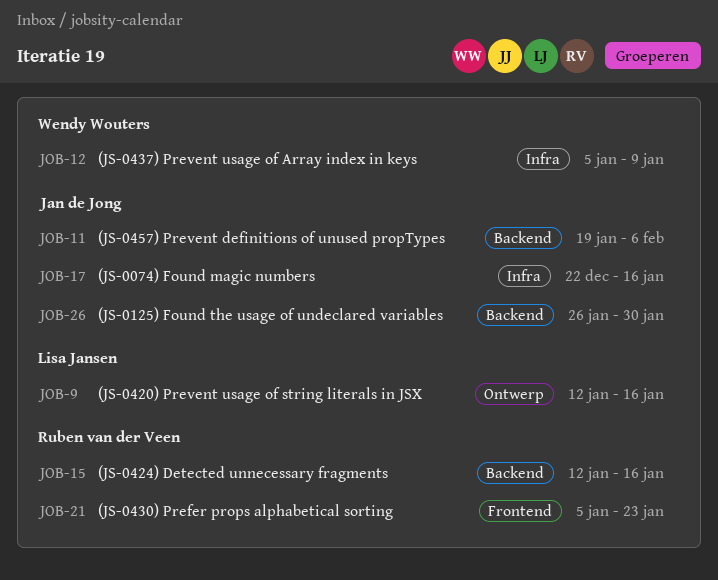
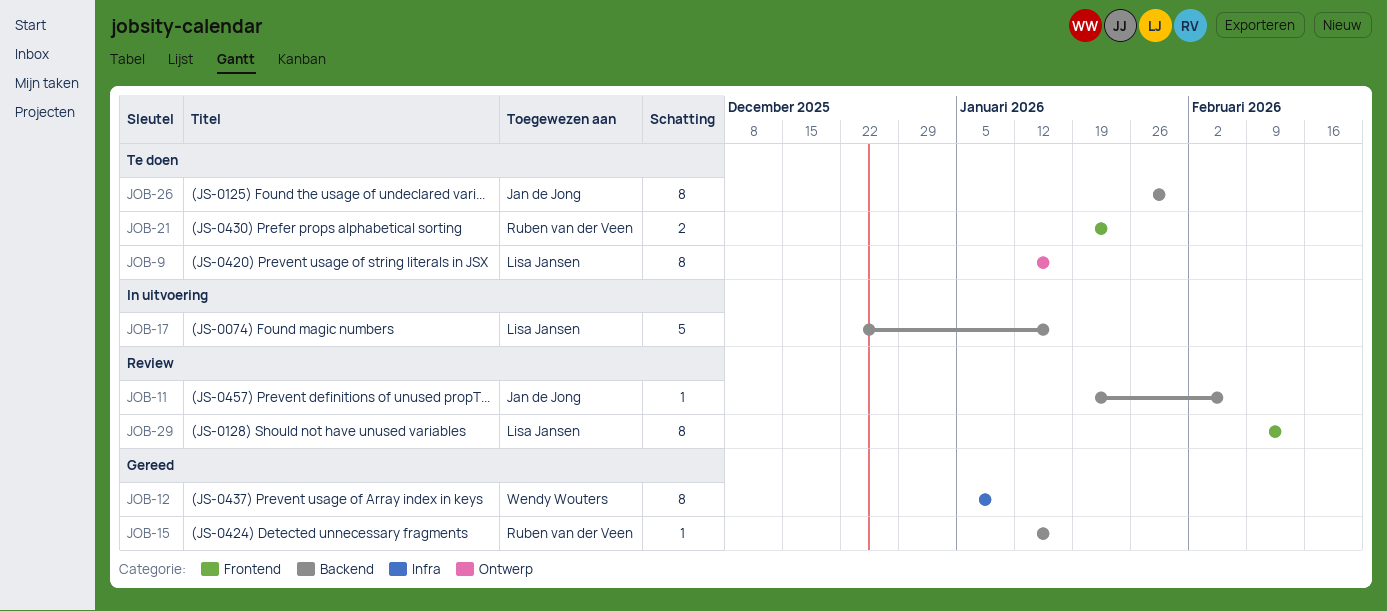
JOB-17, owner: Jan de Jong -> Lisa Jansen
JOB-17, label: Infra -> Backend
JOB-21, start: Jan 5 -> Jan 19
JOB-29: none -> present

